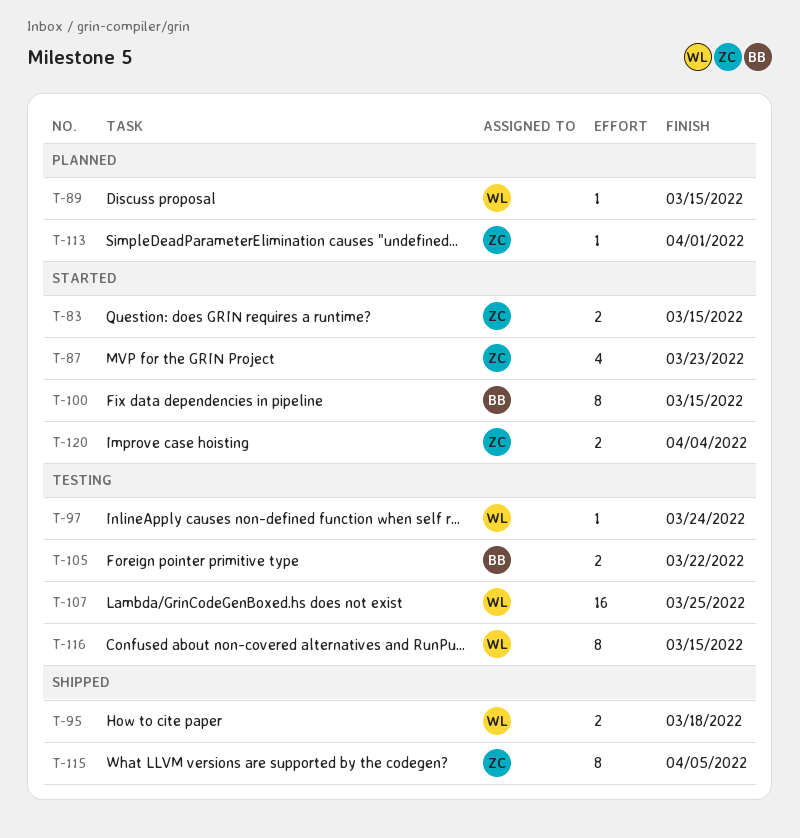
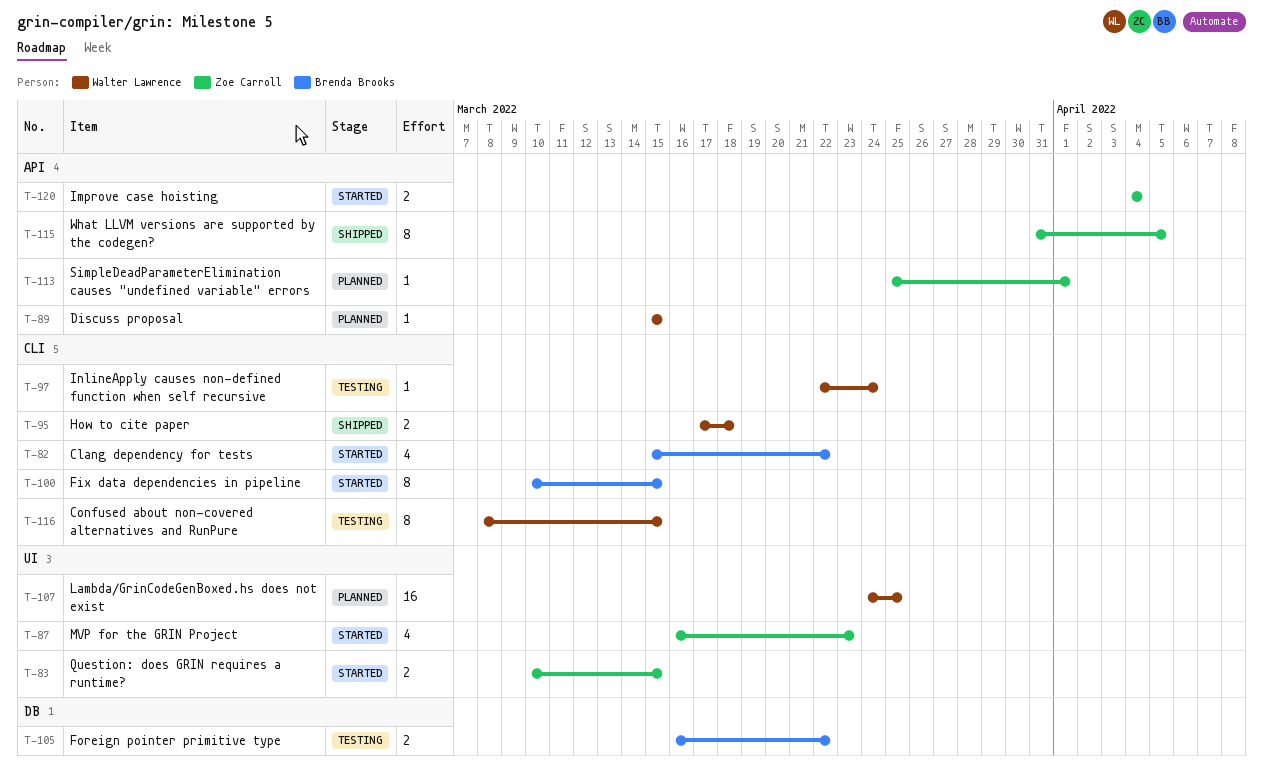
T-82: none -> present
T-107, status: Testing -> Planned

